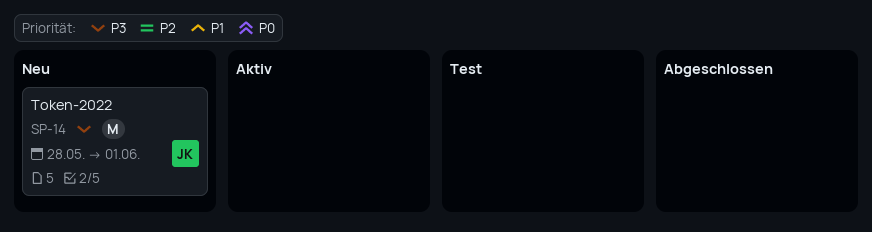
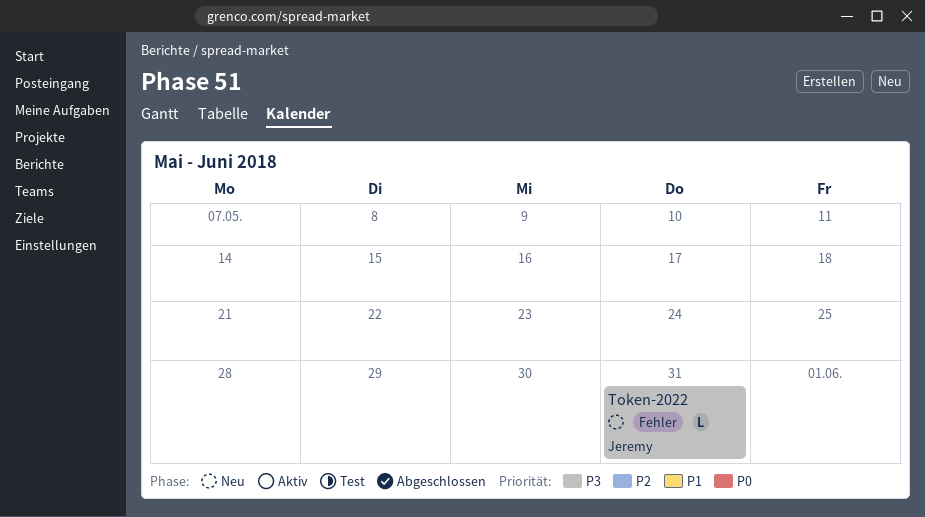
Token-2022, estimate: M -> L
Token-2022, due: Jun 1 -> May 31

